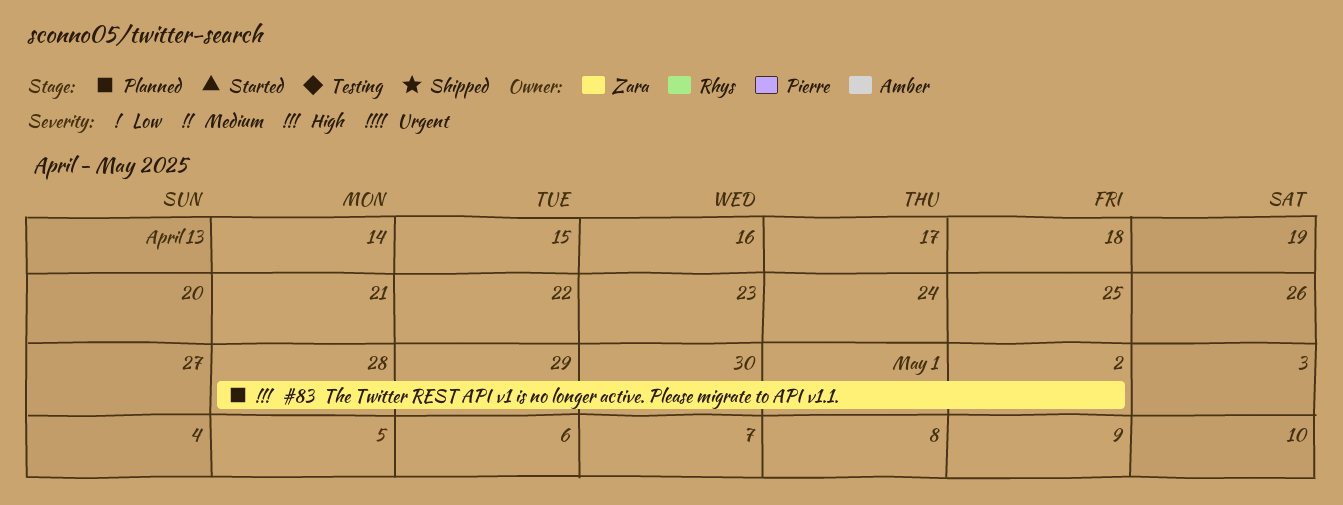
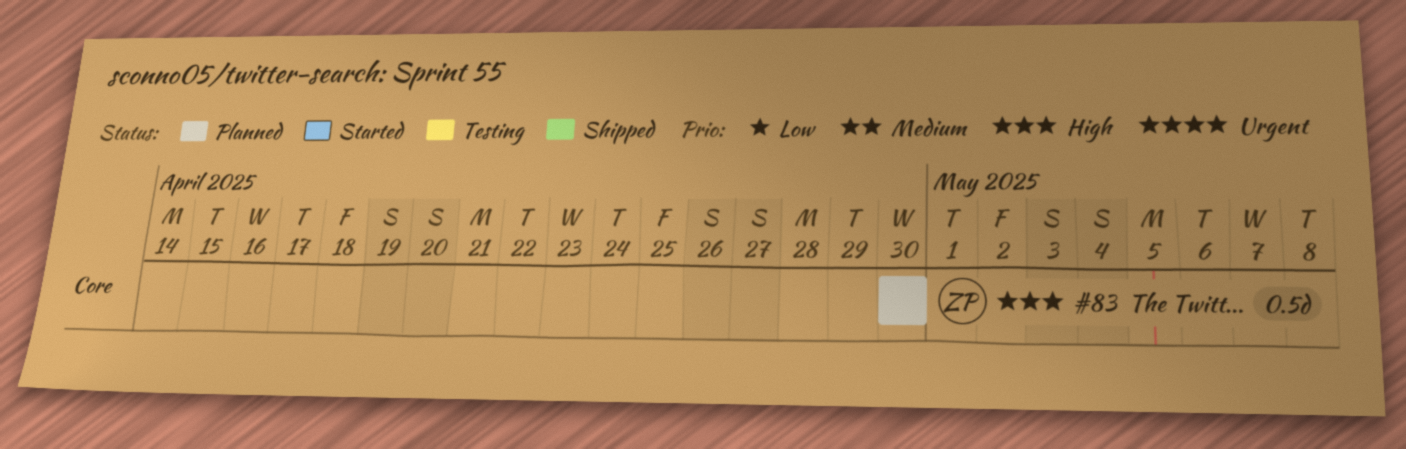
#83, start: Apr 28 -> Apr 30
#83, due: May 2 -> Apr 30

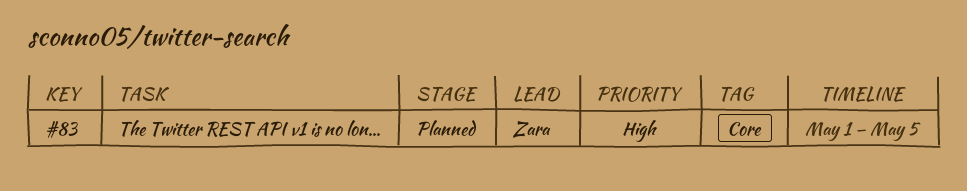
#83, start: Apr 30 -> May 1
#83, due: Apr 30 -> May 5

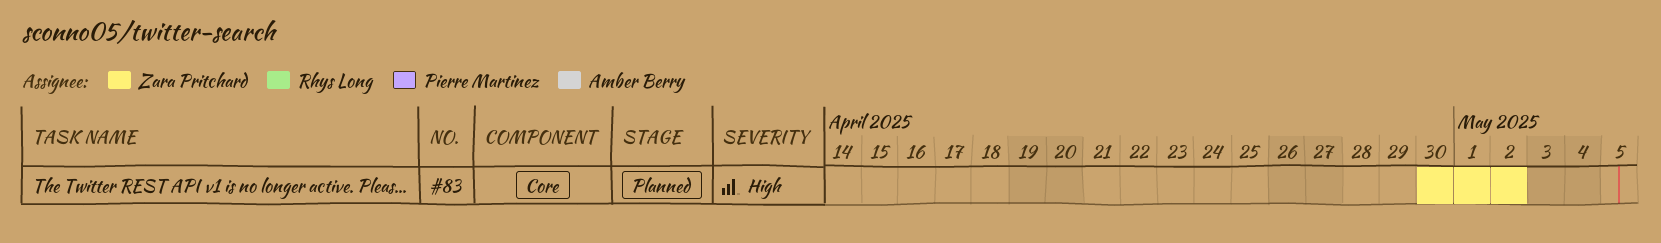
#83, start: May 1 -> Apr 30
#83, due: May 5 -> May 2

